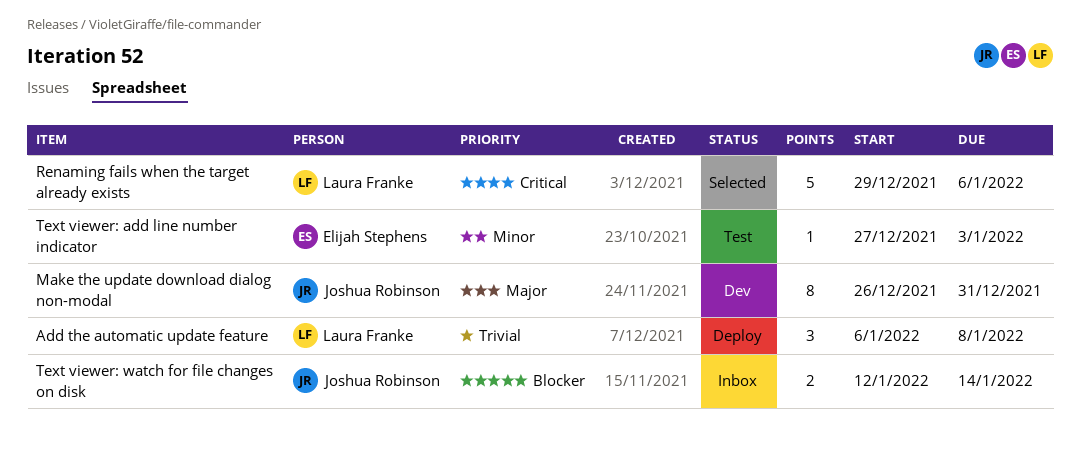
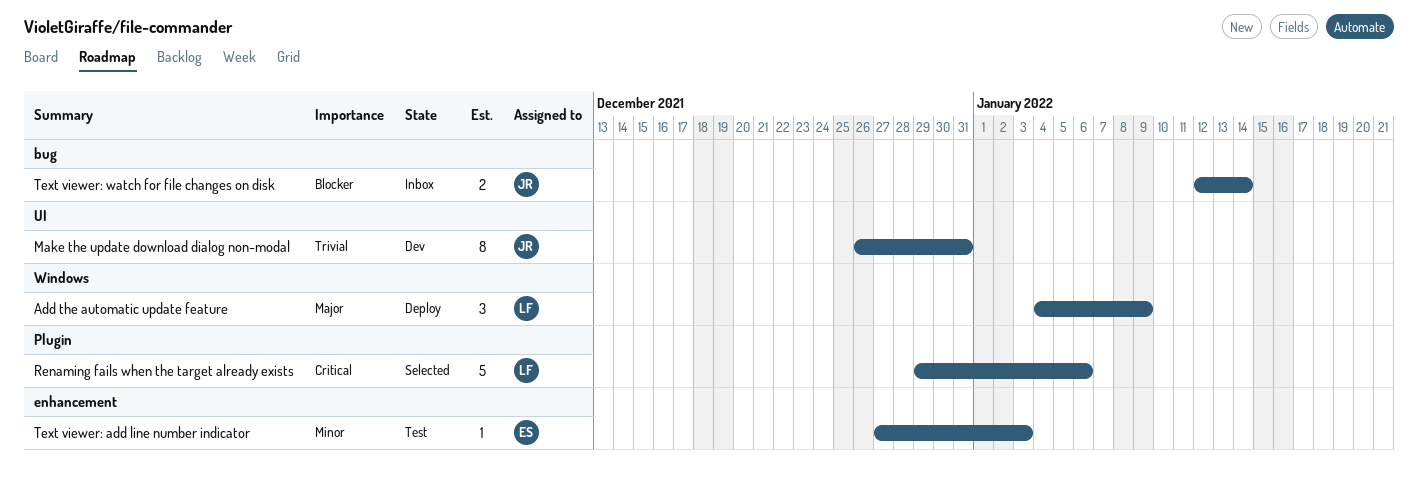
Add the automatic update feature, priority: Trivial -> Major
Add the automatic update feature, start: Jan 6 -> Jan 4
Add the automatic update feature, due: Jan 8 -> Jan 9
Make the update download dialog non-modal, priority: Major -> Trivial

